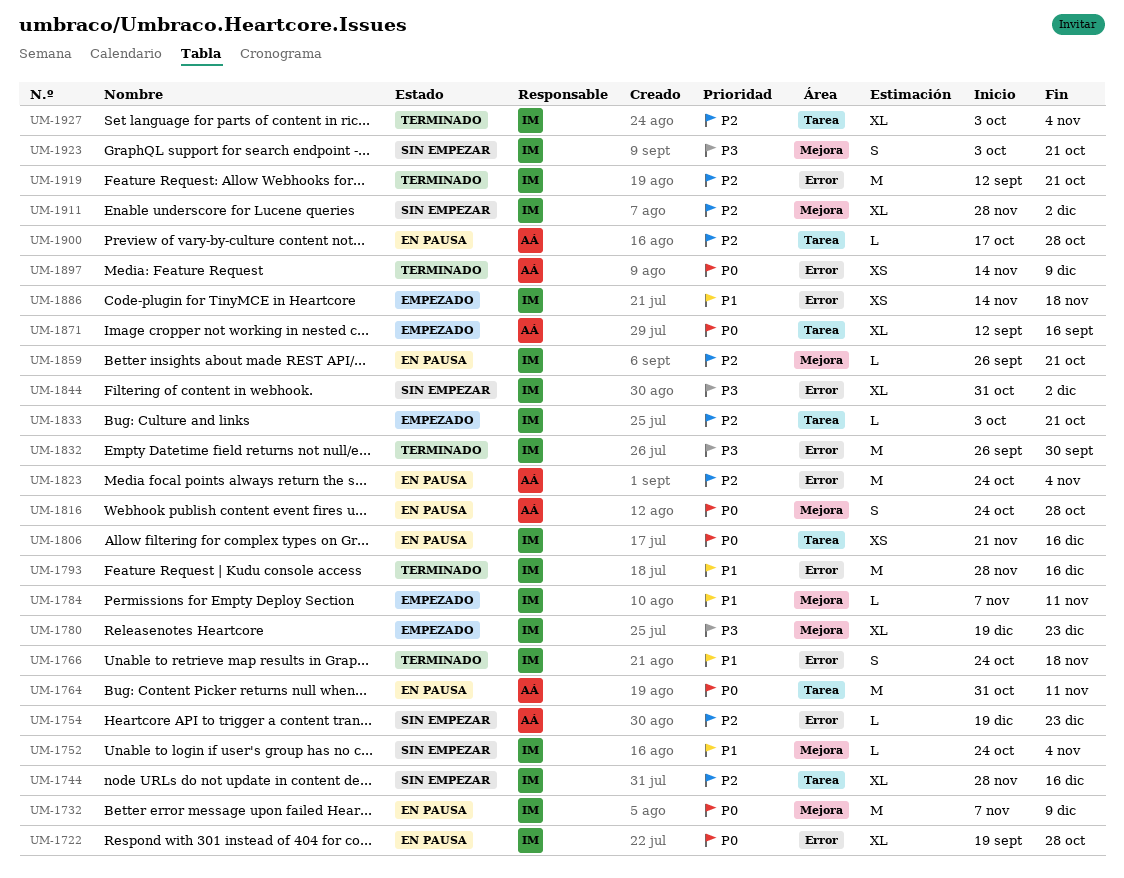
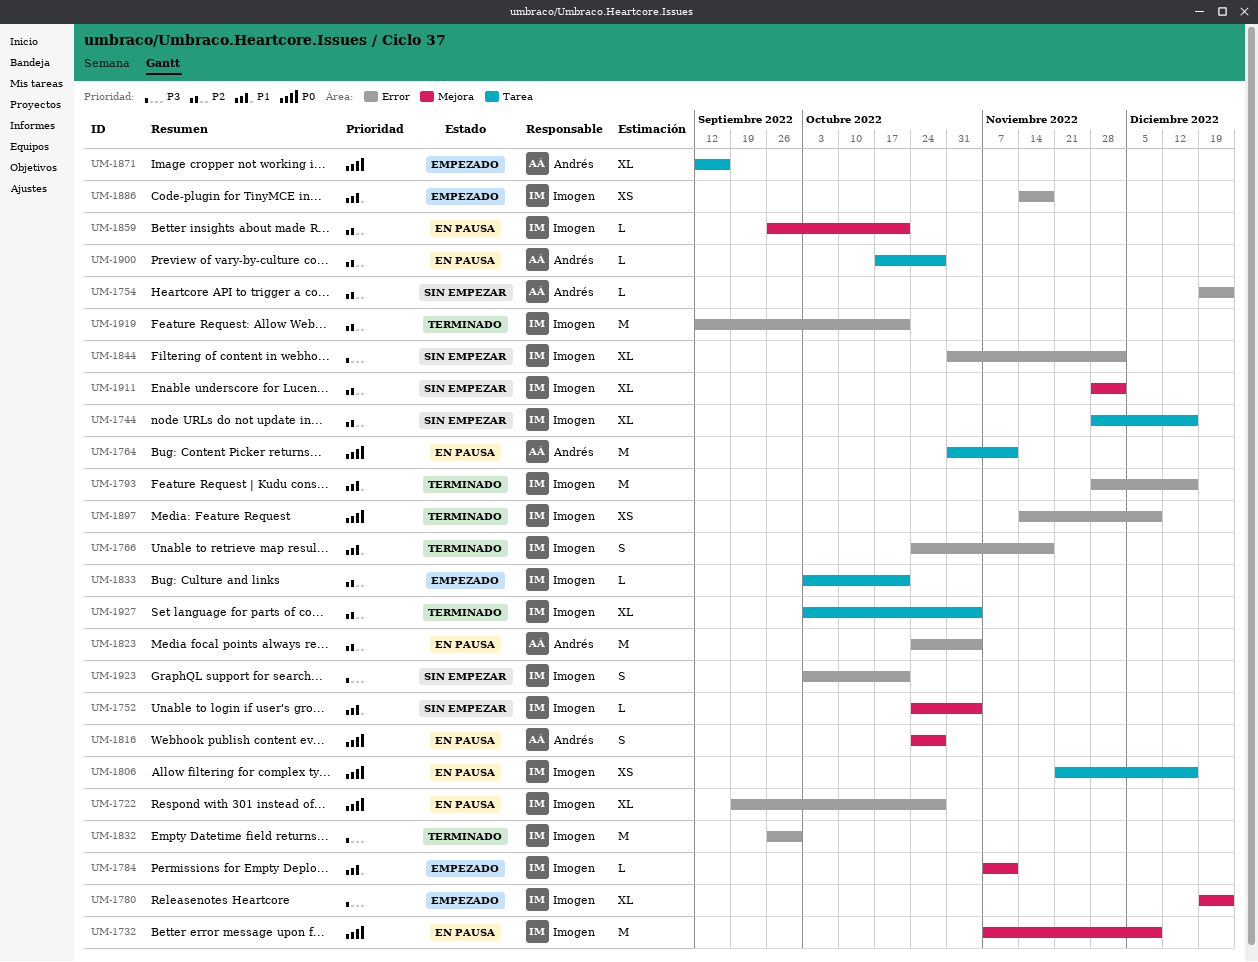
UM-1897, owner: Andrés -> Imogen
UM-1923, label: Mejora -> Error

